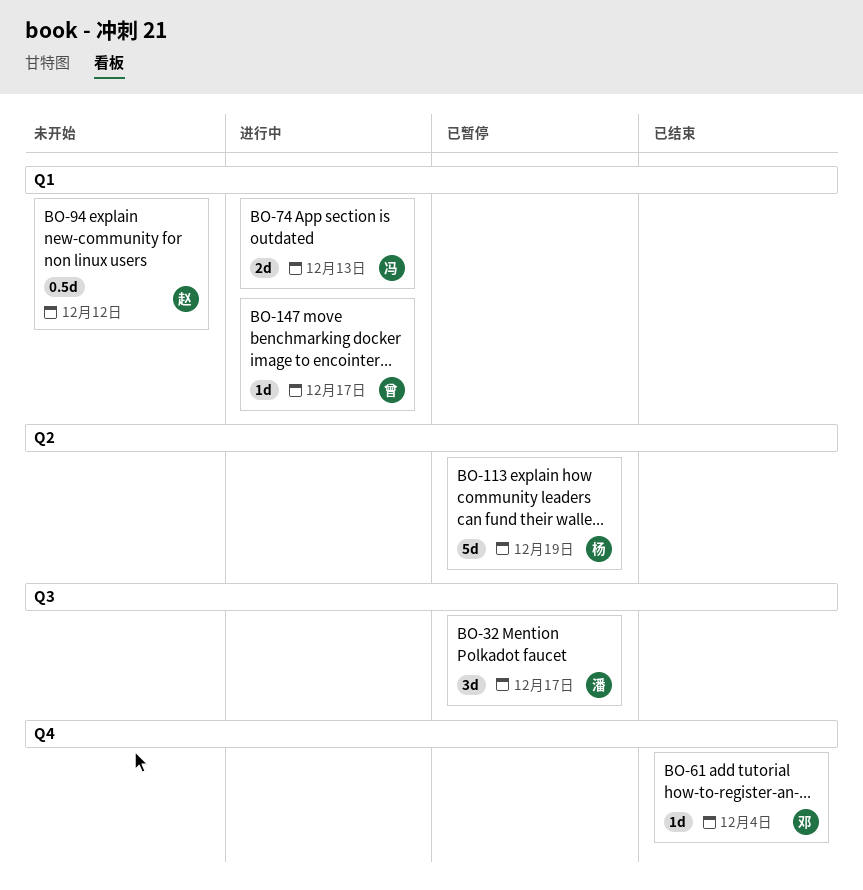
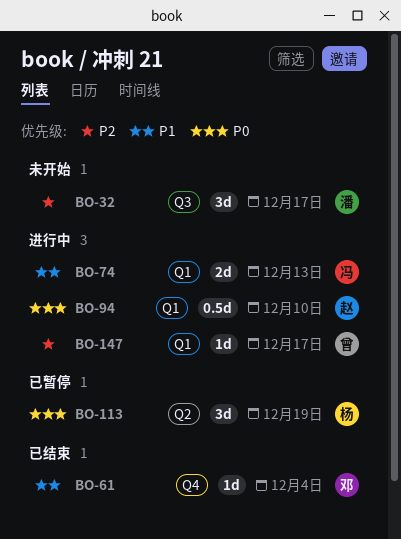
BO-32, status: 已暂停 -> 未开始
BO-94, status: 未开始 -> 进行中
BO-94, due: Dec 12 -> Dec 10
BO-113, estimate: 5d -> 3d

